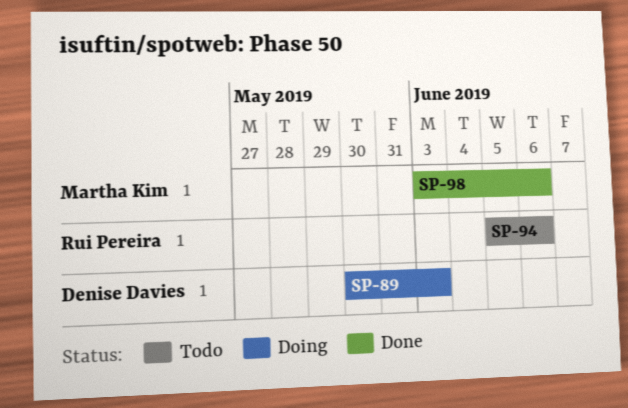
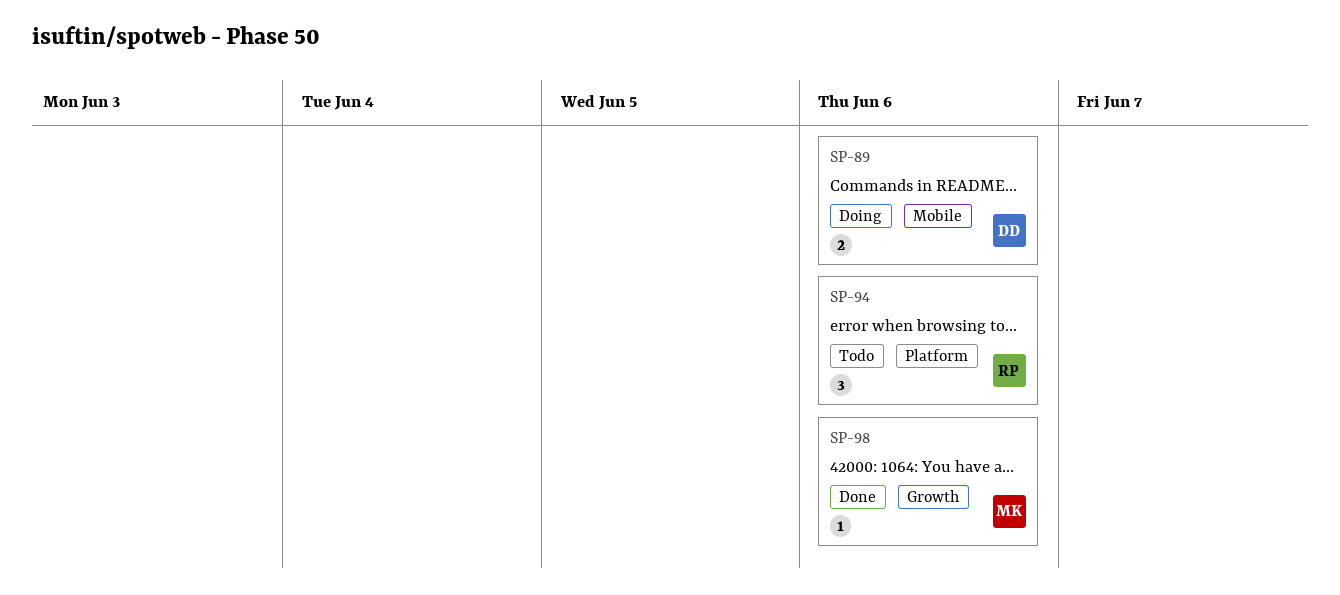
SP-89, due: Jun 3 -> Jun 6

